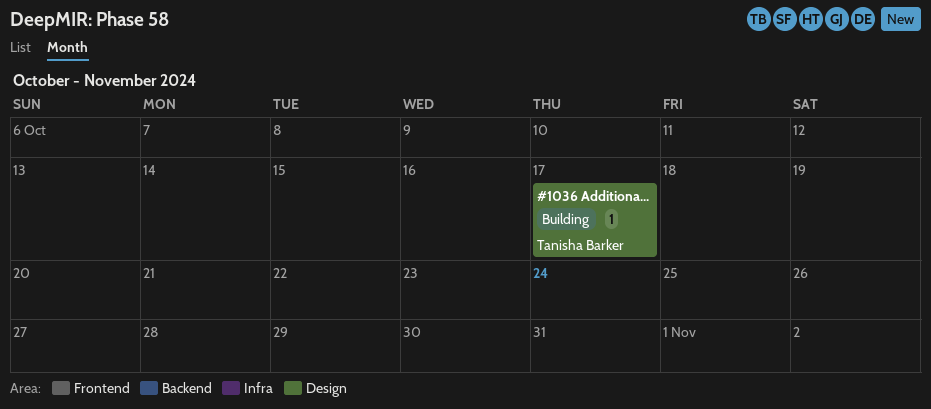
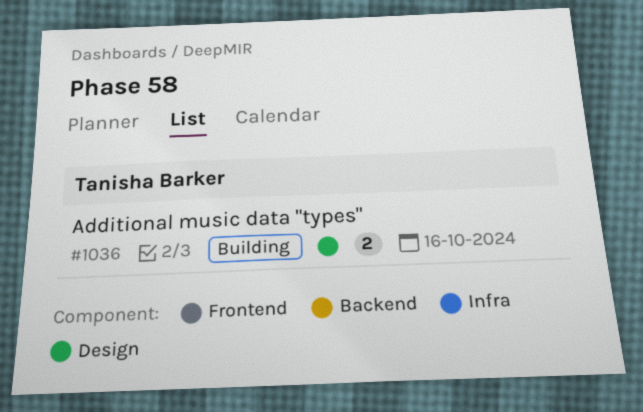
#1036, estimate: 1 -> 2
#1036, due: Oct 17 -> Oct 16

